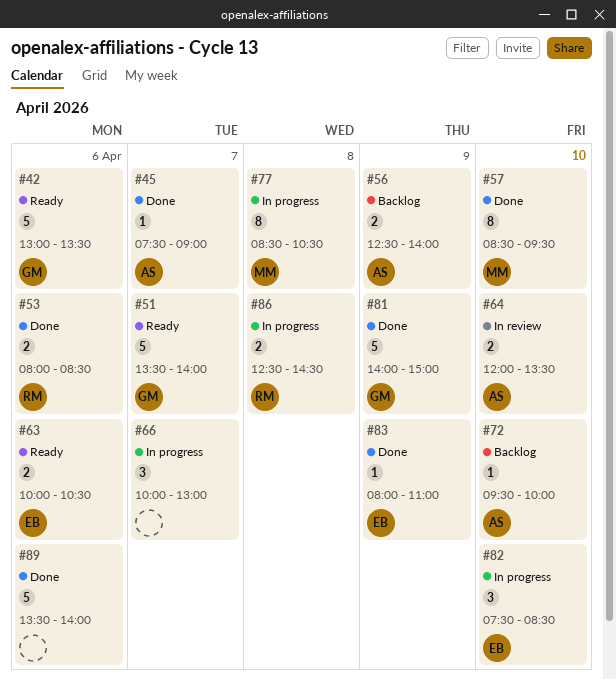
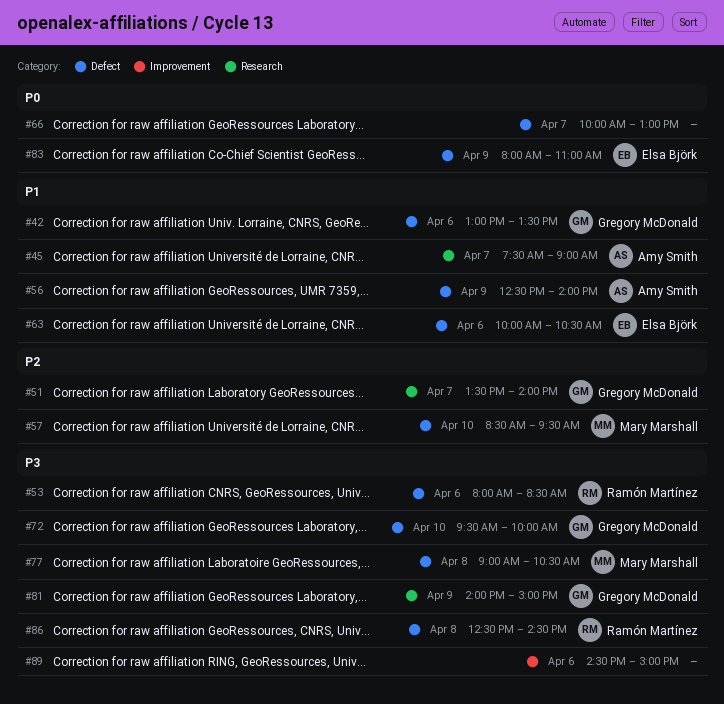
#64: present -> none
#72, owner: Amy Smith -> Gregory McDonald
#77, begins: 08:30 -> 09:00
#82: present -> none
#89, begins: 13:30 -> 14:30
#89, ends: 14:00 -> 15:00

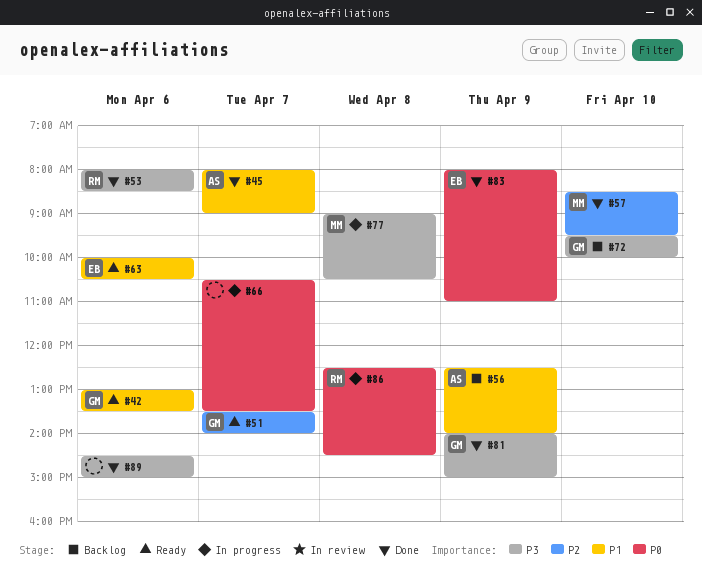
#45, begins: 07:30 -> 08:00
#66, begins: 10:00 -> 10:30
#66, ends: 13:00 -> 13:30
#86, priority: P3 -> P0

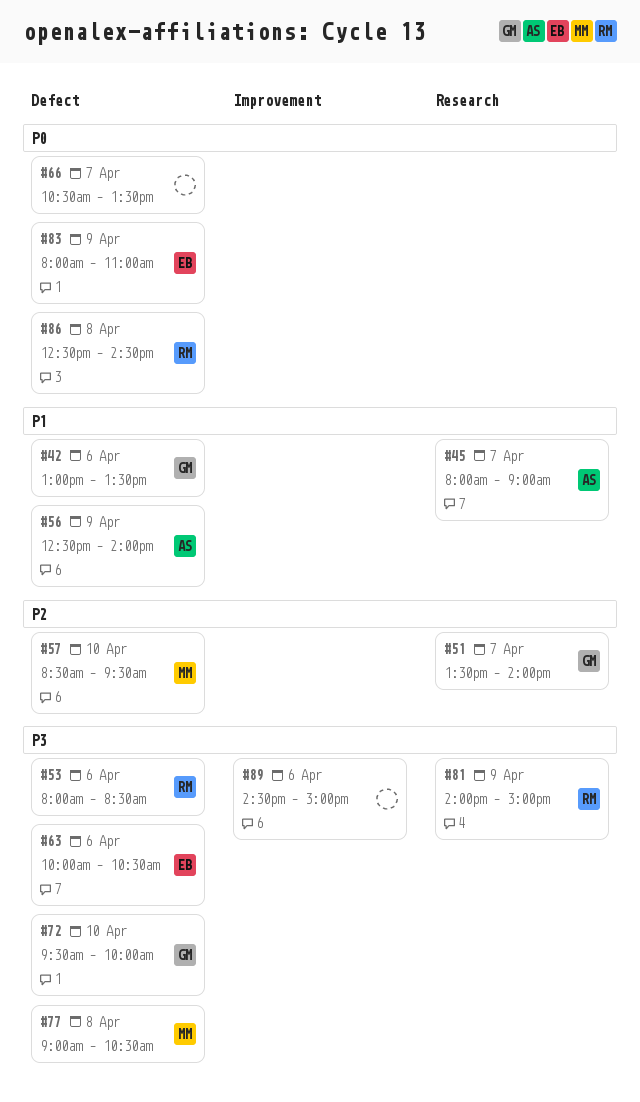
#63, priority: P1 -> P3
#81, owner: GM -> RM

